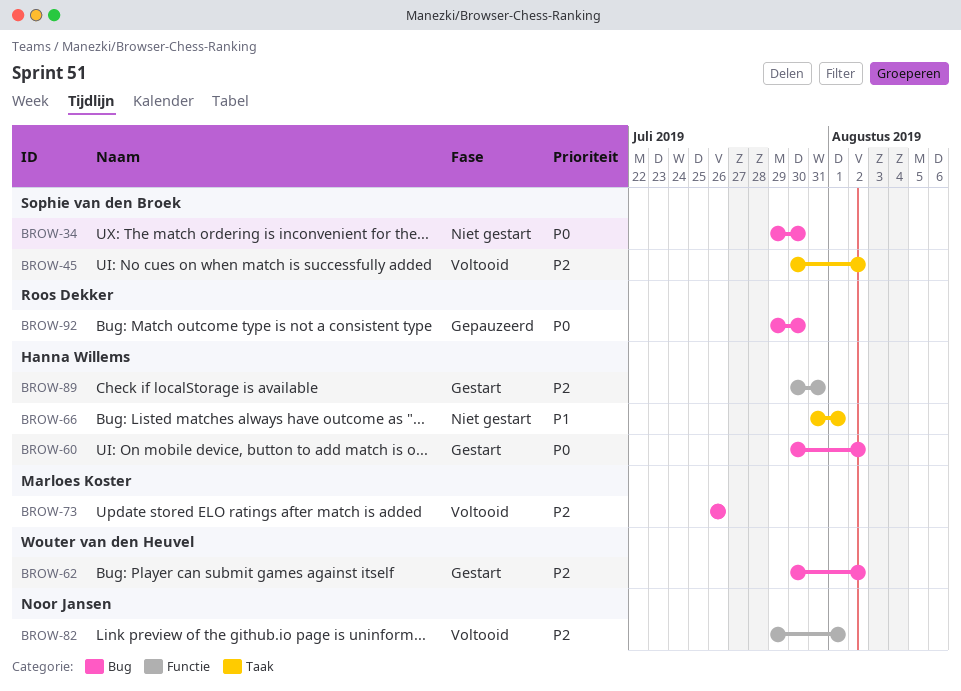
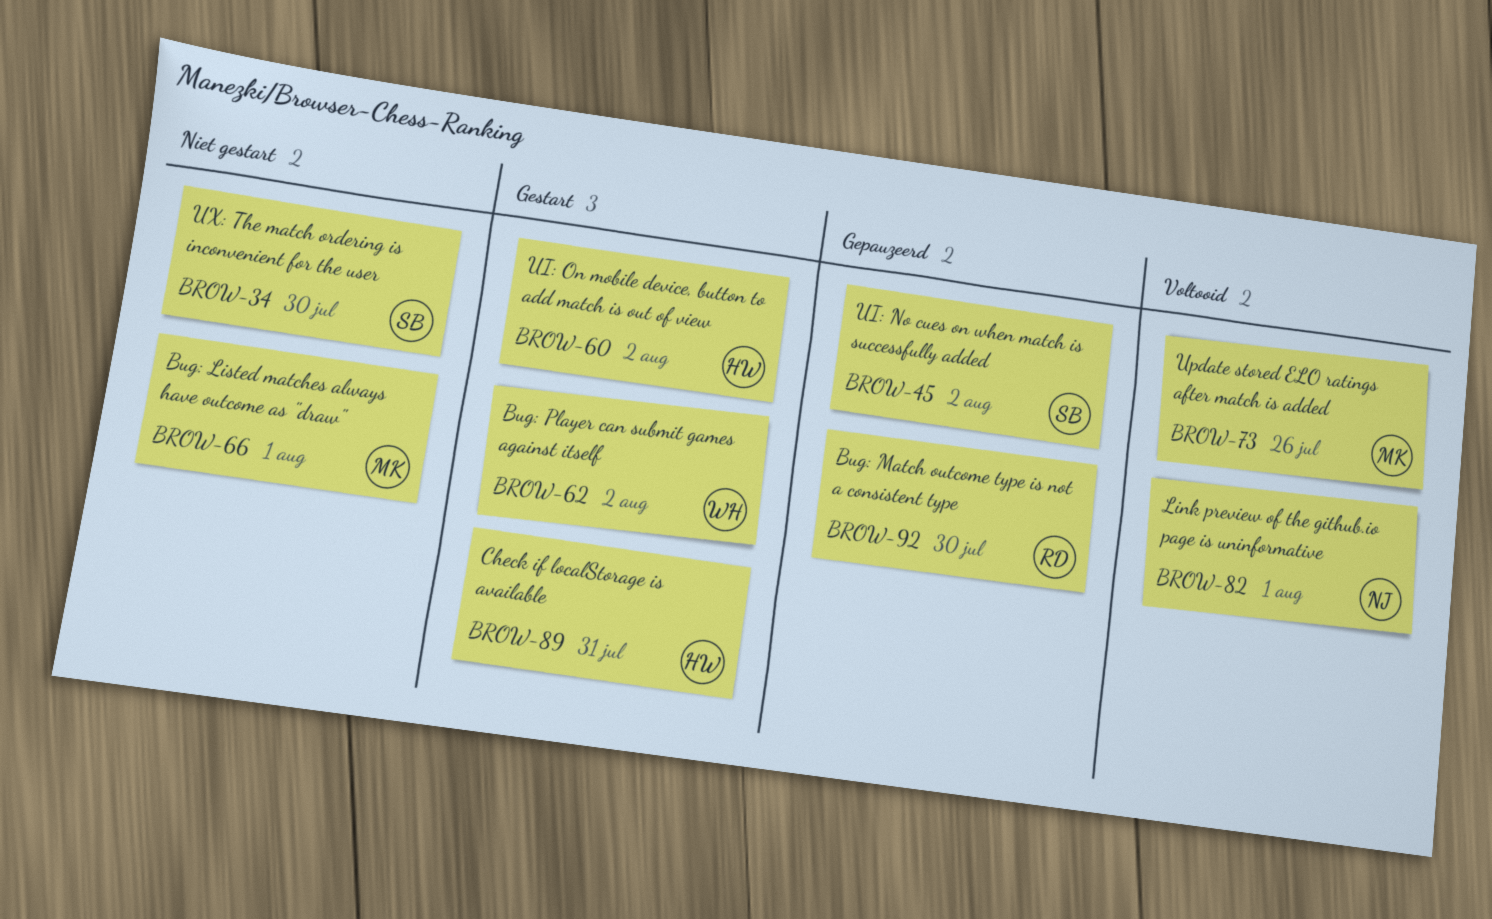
BROW-45, status: Voltooid -> Gepauzeerd
BROW-66, owner: Hanna Willems -> Marloes Koster

